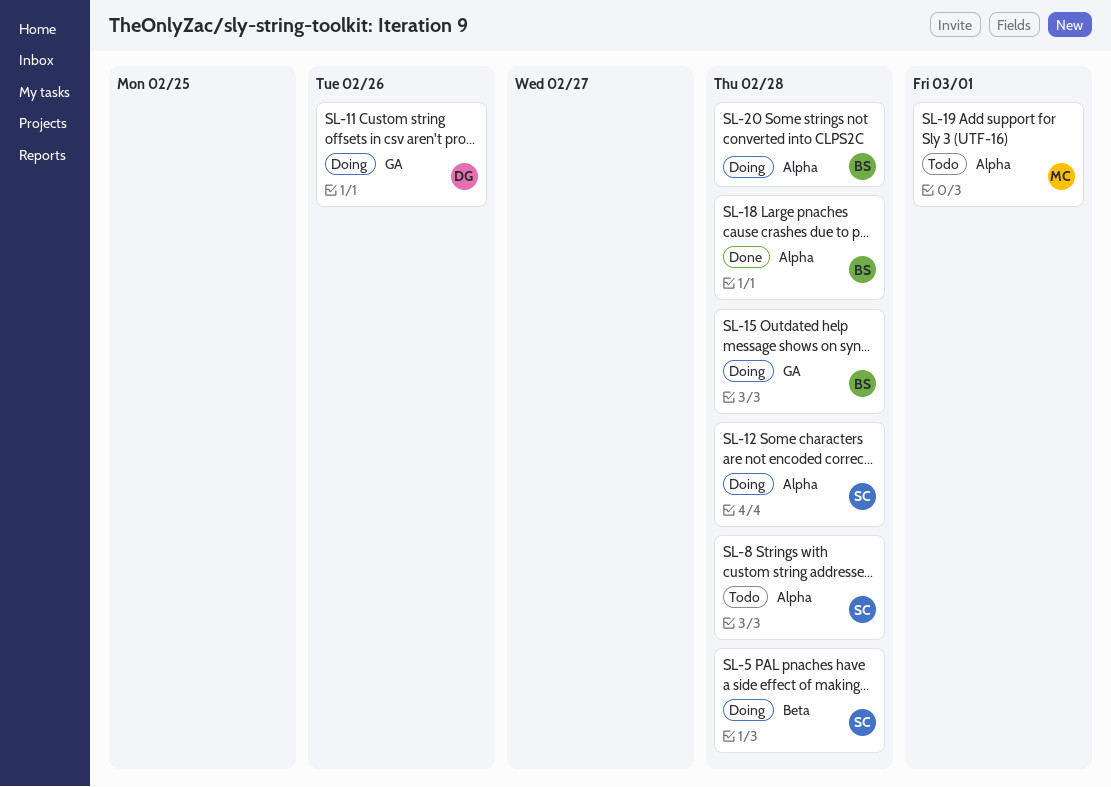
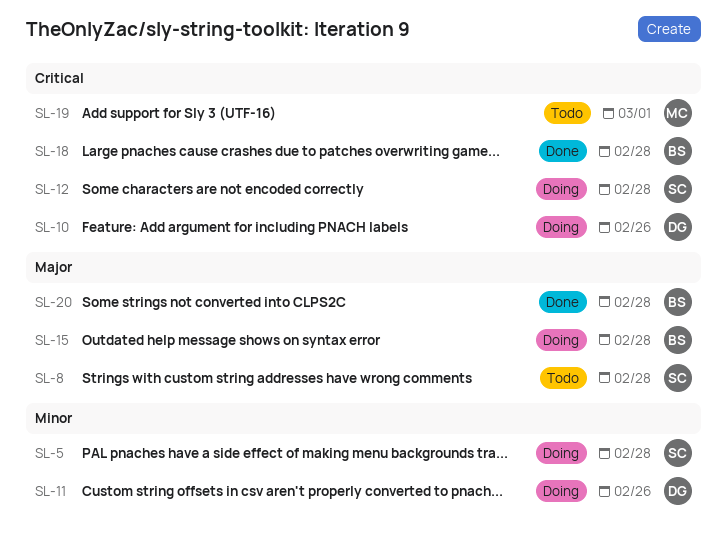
SL-10: none -> present
SL-20, status: Doing -> Done

